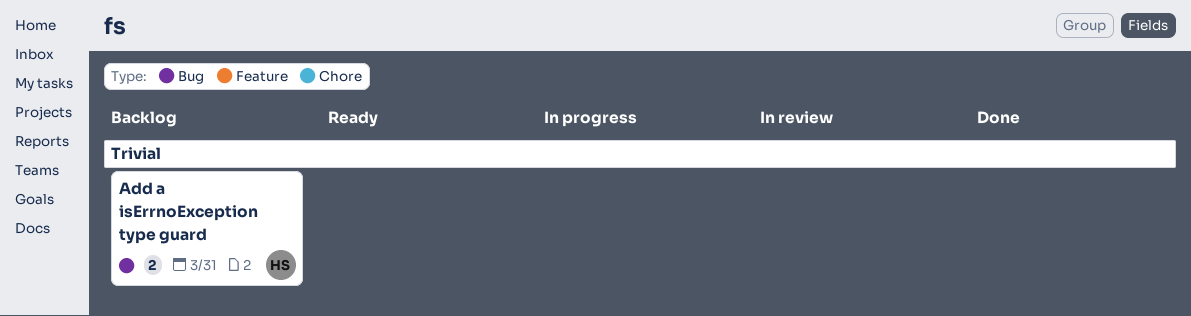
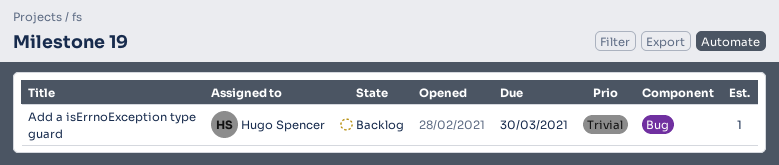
Add a isErrnoException type guard, estimate: 2 -> 1
Add a isErrnoException type guard, due: Mar 31 -> Mar 30

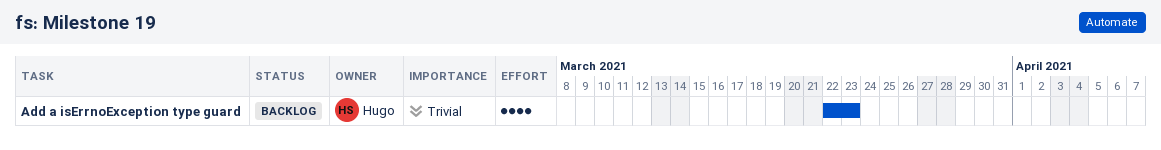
Add a isErrnoException type guard, estimate: 1 -> 4
Add a isErrnoException type guard, due: Mar 30 -> Mar 23

